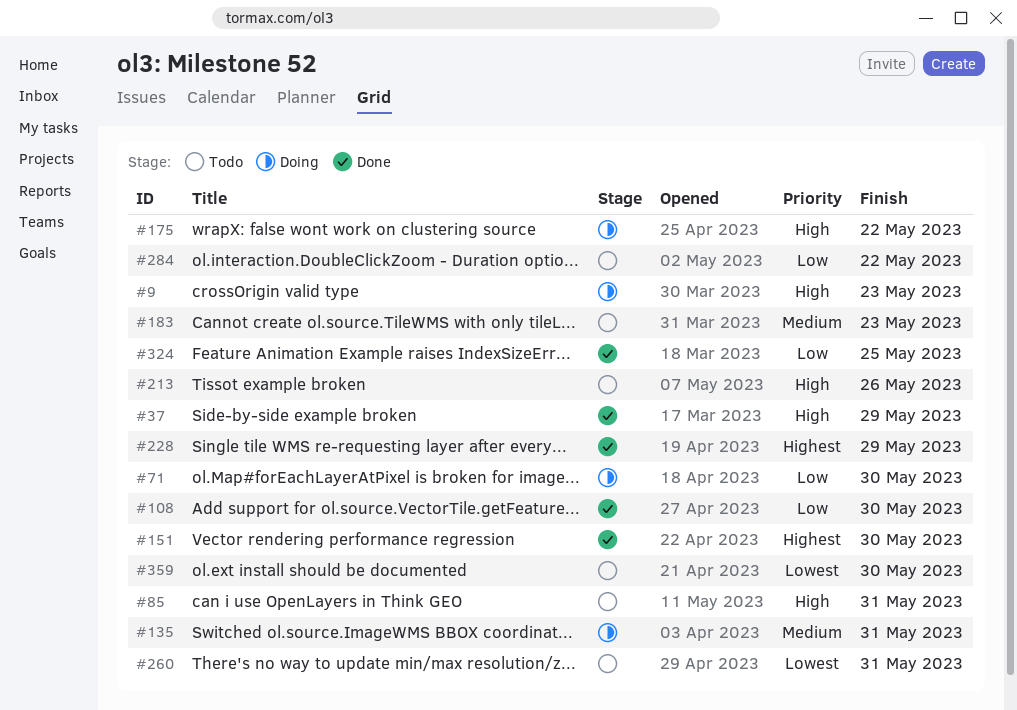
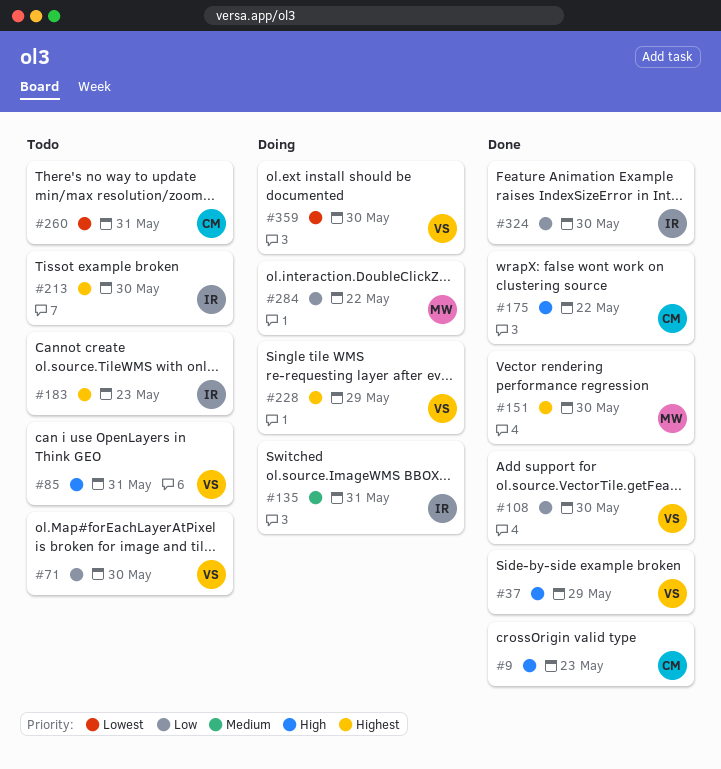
#9, status: Doing -> Done
#71, status: Doing -> Todo
#175, status: Doing -> Done
#183, priority: Medium -> Highest
#213, priority: High -> Highest
#213, due: May 26 -> May 30
#228, status: Done -> Doing
#284, status: Todo -> Doing
#324, due: May 25 -> May 30
#359, status: Todo -> Doing

